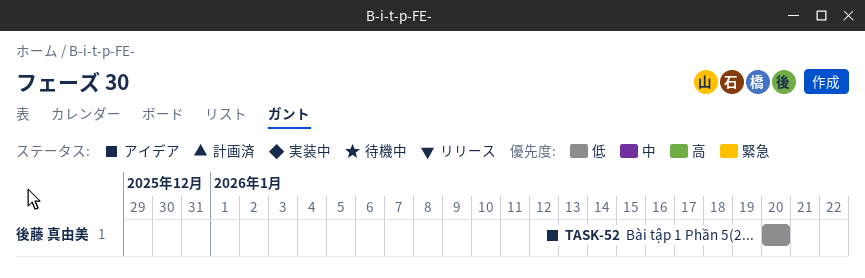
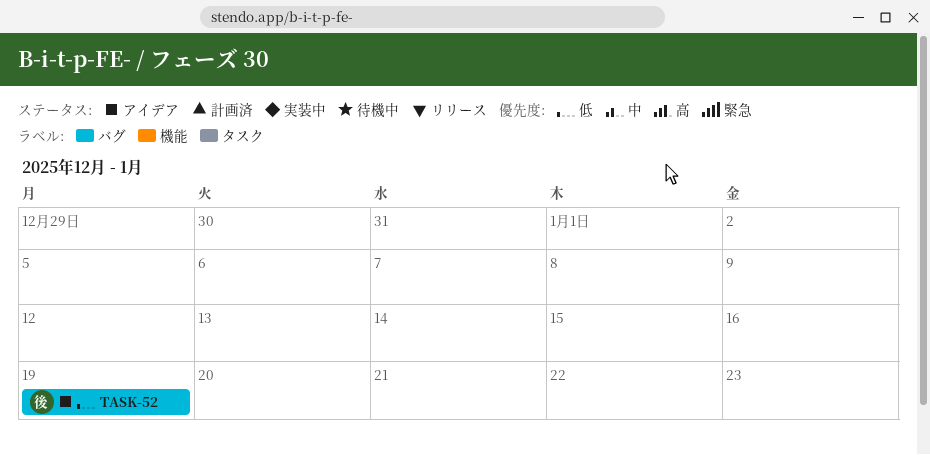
TASK-52, start: Jan 20 -> Jan 19
TASK-52, due: Jan 20 -> Jan 19

